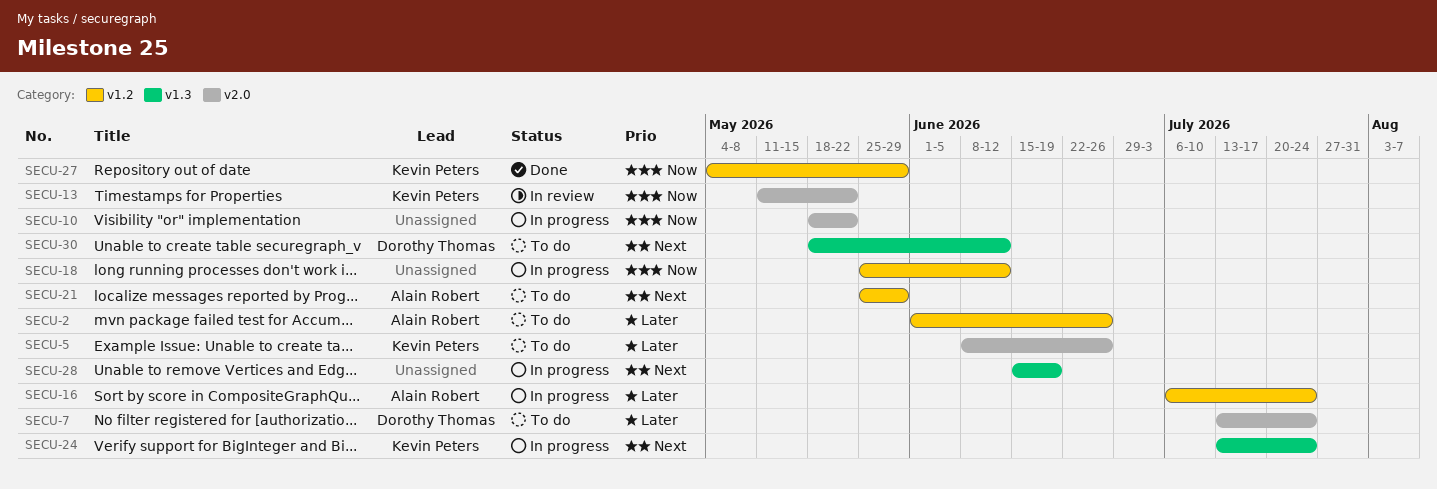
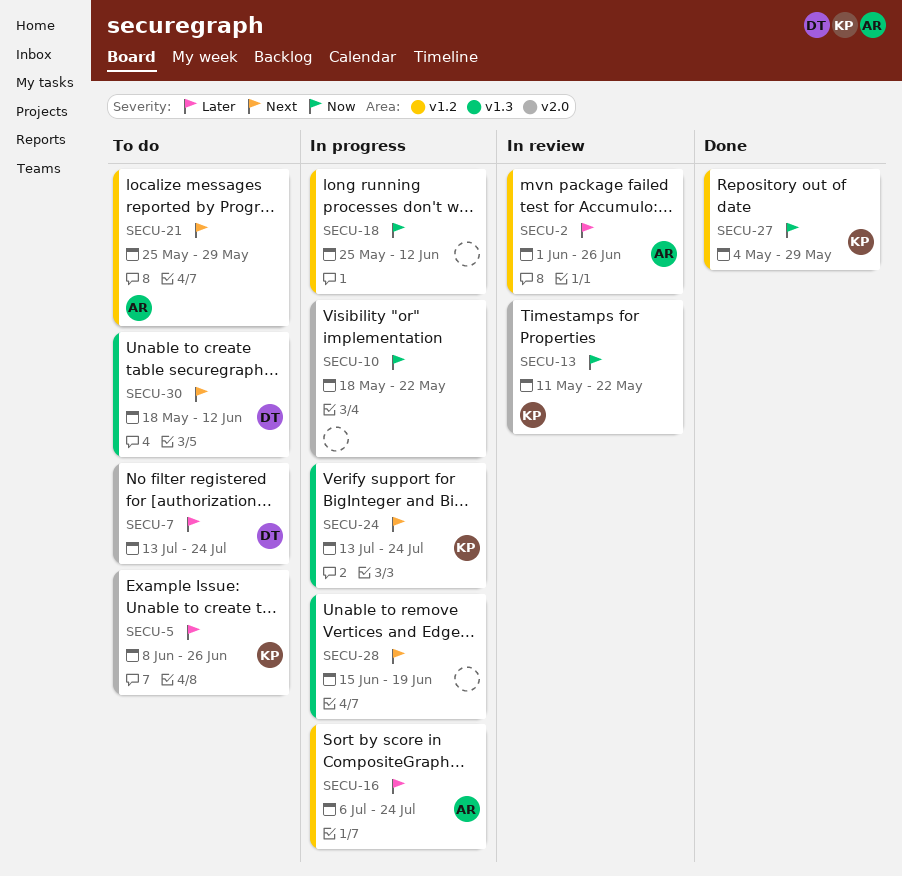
SECU-2, status: To do -> In review

